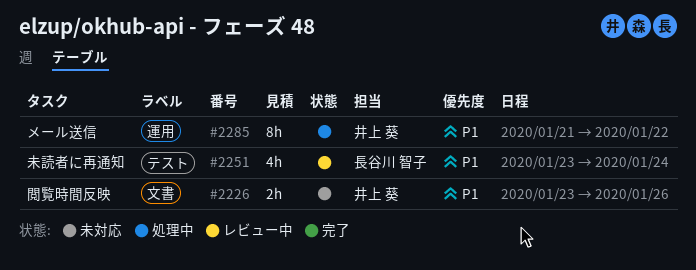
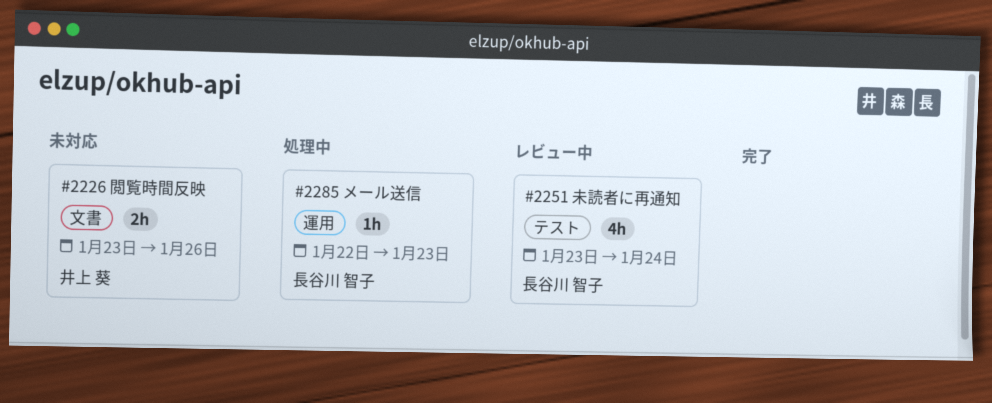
#2285, owner: 井上 葵 -> 長谷川 智子
#2285, estimate: 8h -> 1h
#2285, start: Jan 21 -> Jan 22
#2285, due: Jan 22 -> Jan 23

